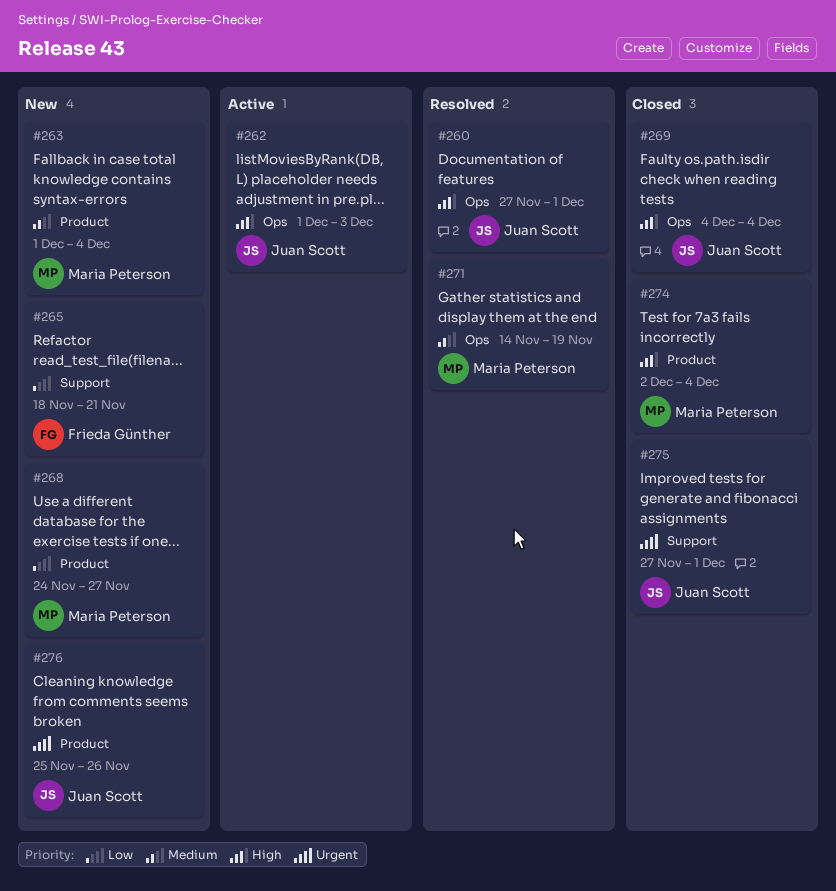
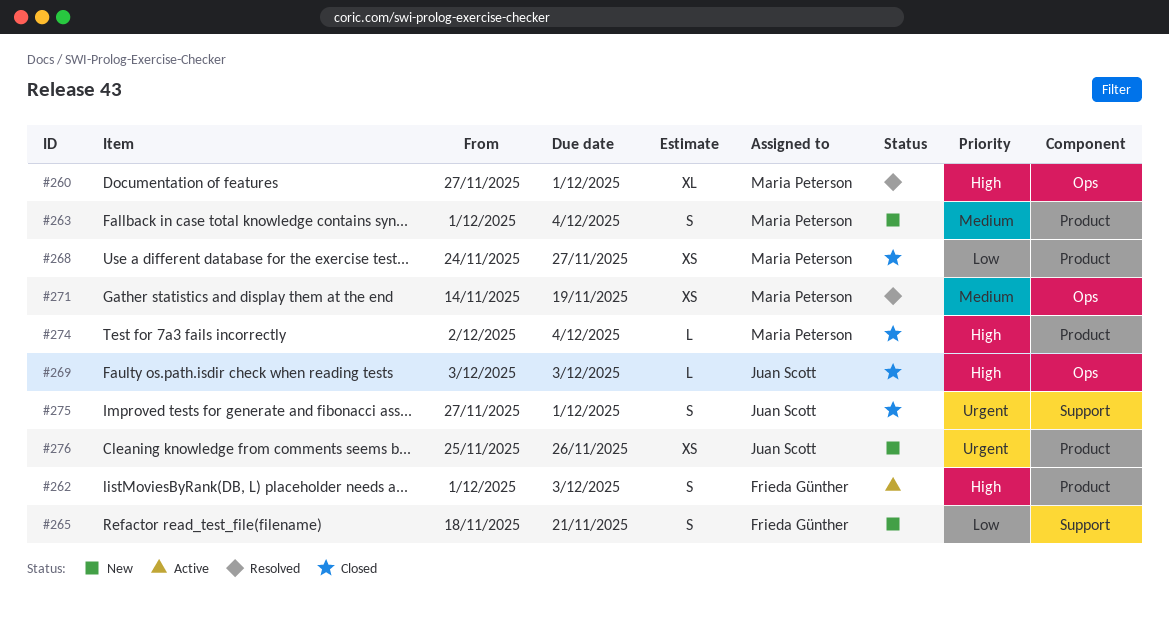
#260, owner: Juan Scott -> Maria Peterson
#262, owner: Juan Scott -> Frieda Günther
#262, label: Ops -> Product
#268, status: New -> Closed
#269, start: Dec 4 -> Dec 3
#269, due: Dec 4 -> Dec 3

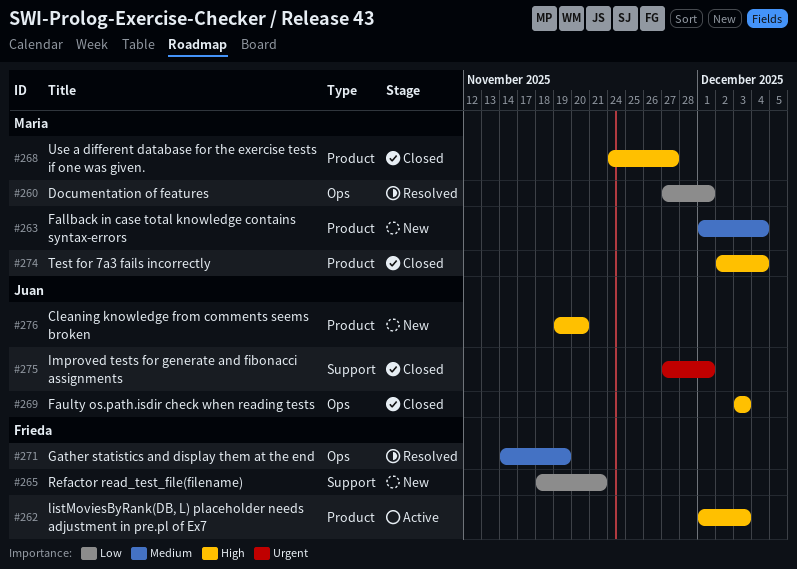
#260, priority: High -> Low
#268, priority: Low -> High
#271, owner: Maria Peterson -> Frieda Günther
#276, priority: Urgent -> High
#276, start: Nov 25 -> Nov 19
#276, due: Nov 26 -> Nov 20

